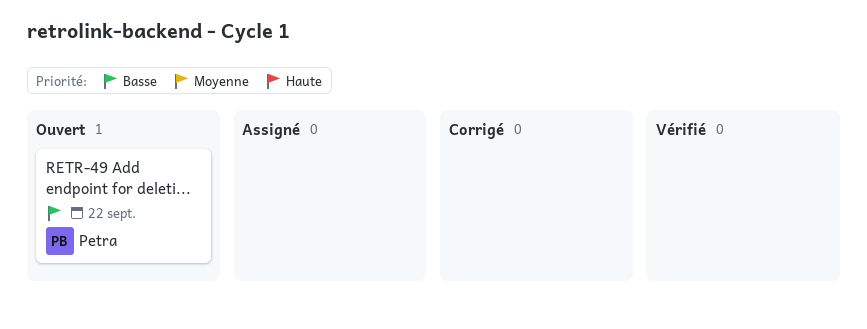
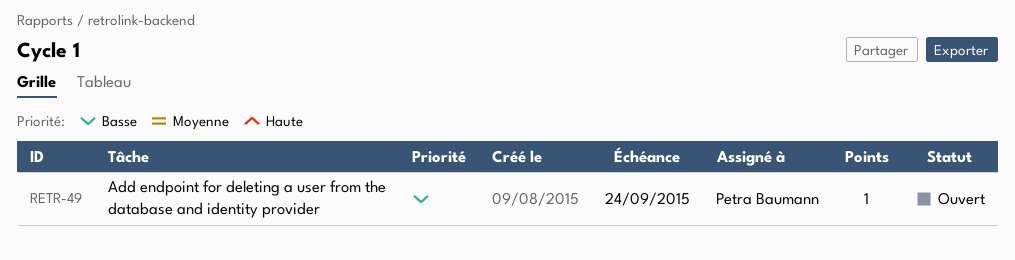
RETR-49, due: Sep 22 -> Sep 24

